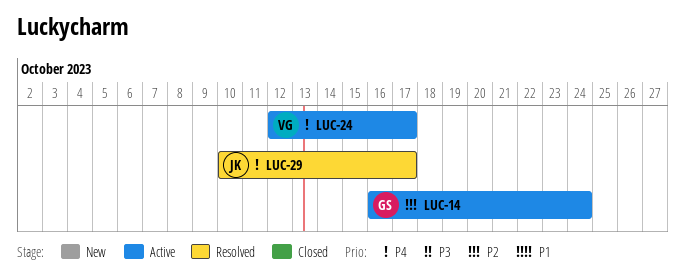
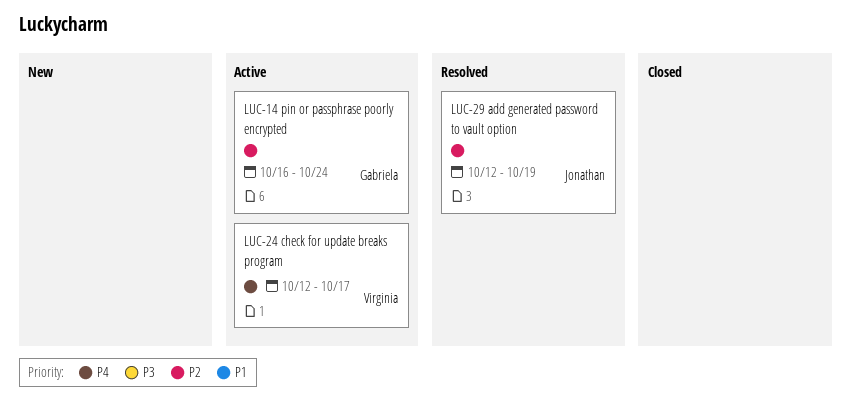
LUC-29, priority: P4 -> P2
LUC-29, start: Oct 10 -> Oct 12
LUC-29, due: Oct 17 -> Oct 19

